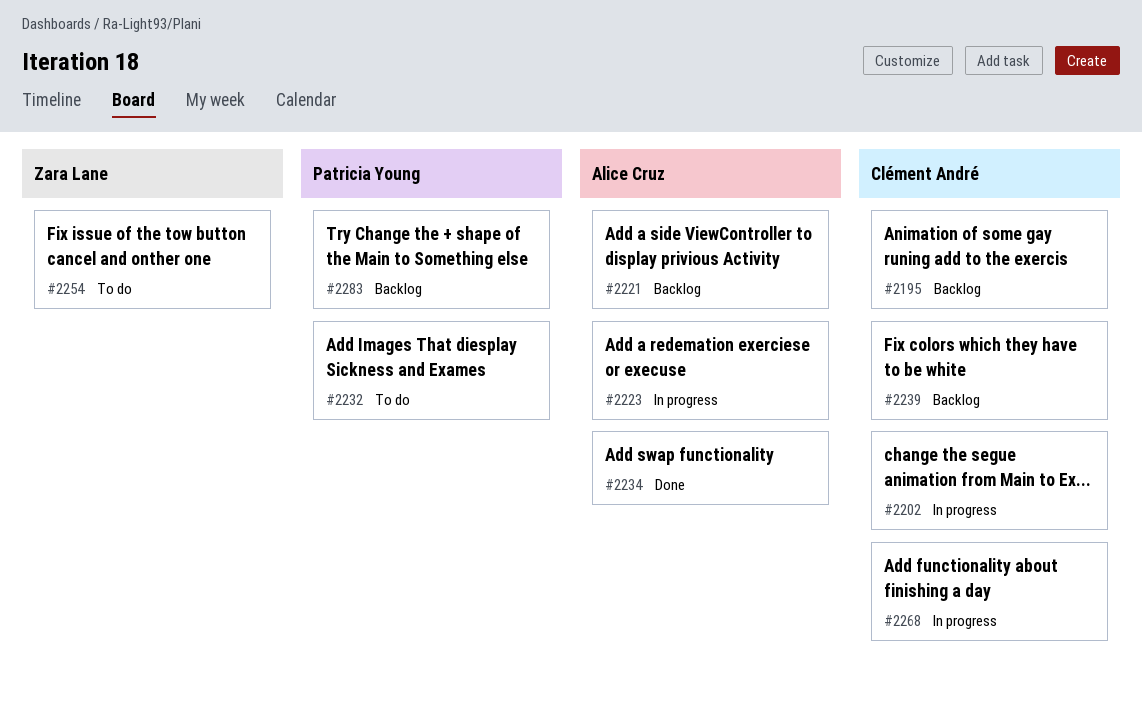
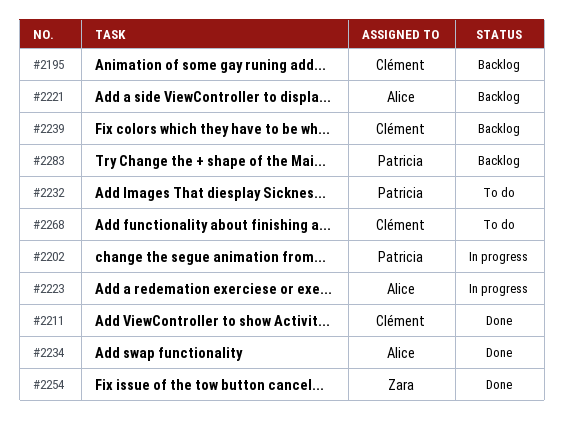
#2202, owner: Clément André -> Patricia Young
#2211: none -> present
#2254, status: To do -> Done
#2268, status: In progress -> To do

